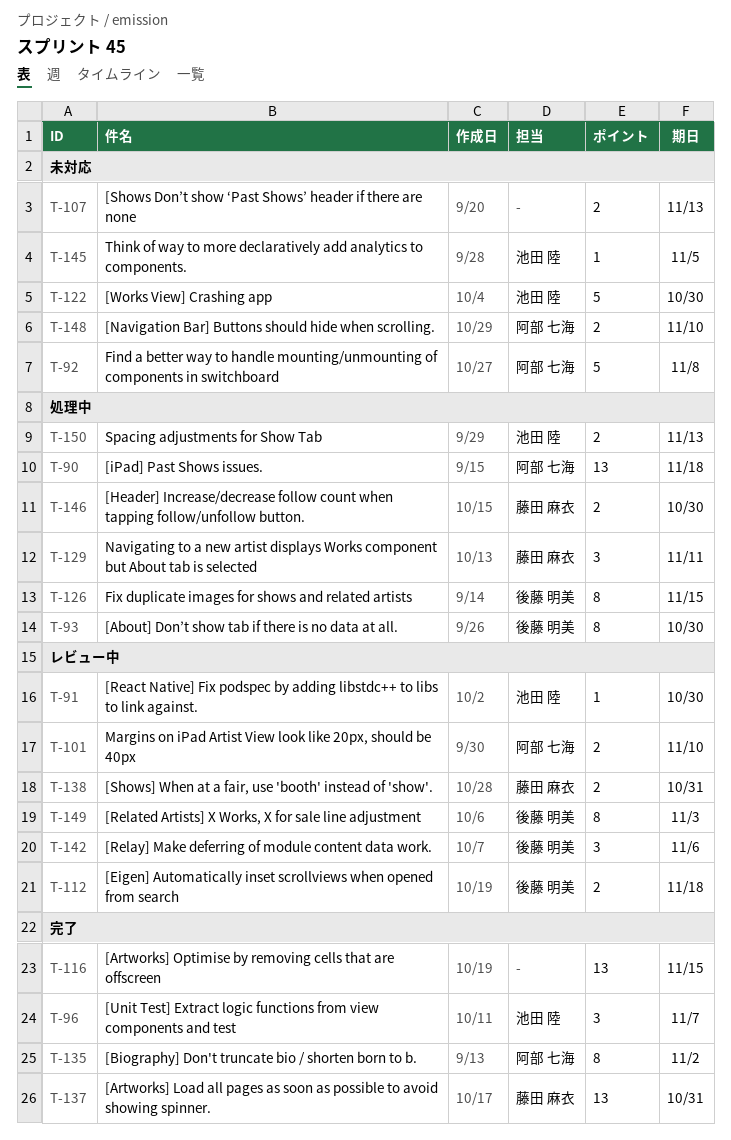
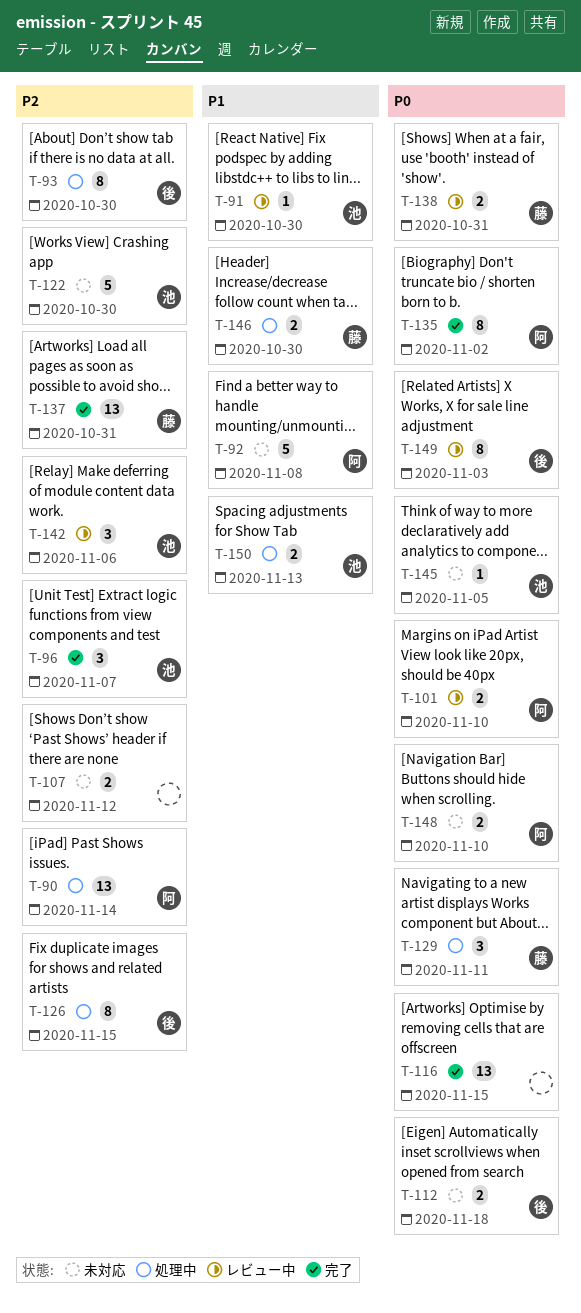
T-90, due: Nov 18 -> Nov 14
T-107, due: Nov 13 -> Nov 12
T-112, status: レビュー中 -> 未対応
T-142, owner: 後藤 明美 -> 池田 陸

